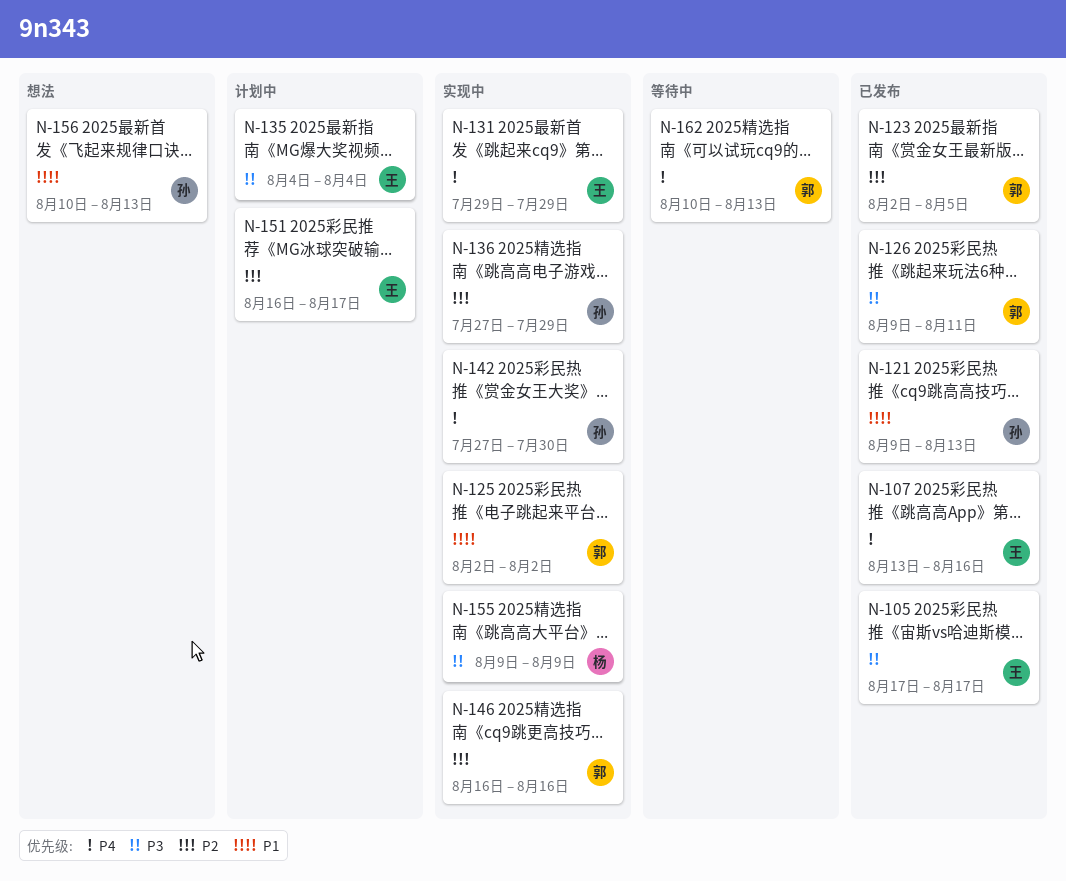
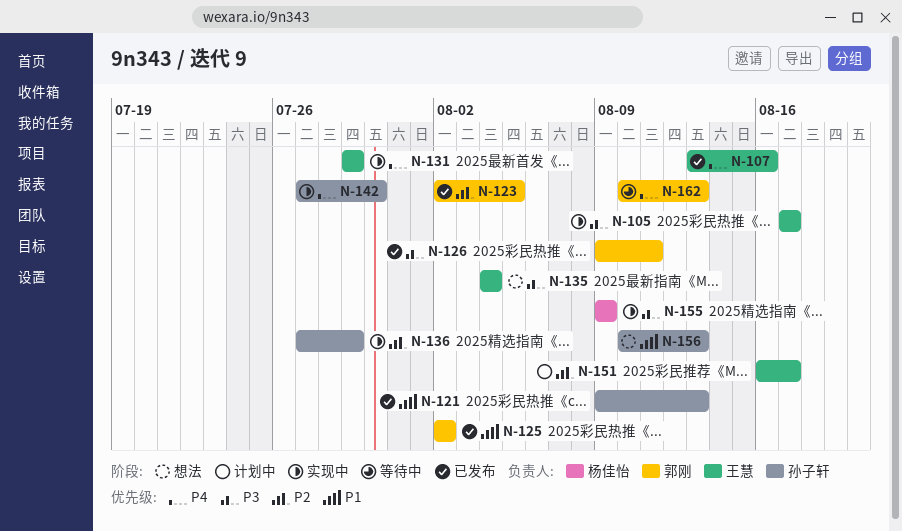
N-105, status: 已发布 -> 实现中
N-125, status: 实现中 -> 已发布
N-135, status: 计划中 -> 想法
N-146: present -> none

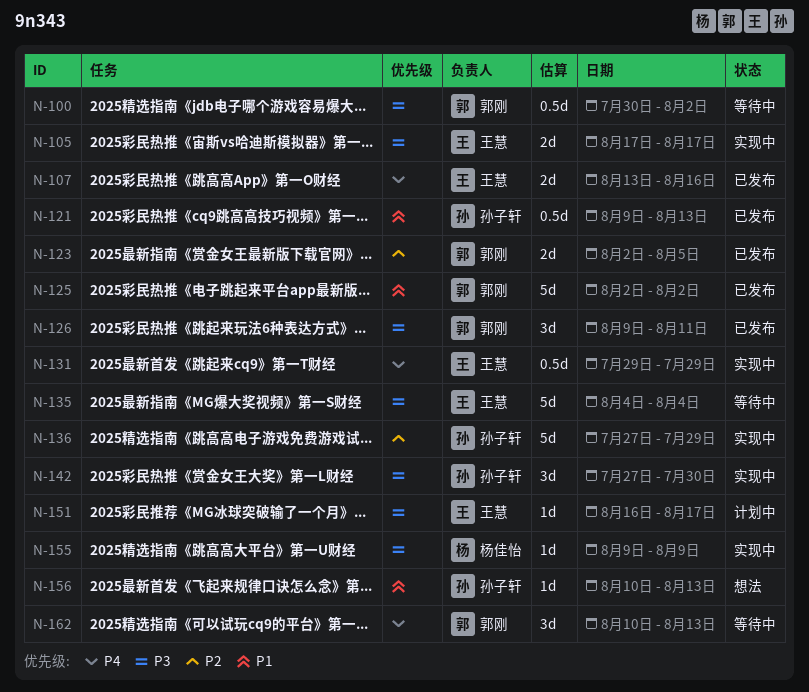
N-100: none -> present
N-135, status: 想法 -> 等待中
N-142, priority: P4 -> P3
N-151, priority: P2 -> P3

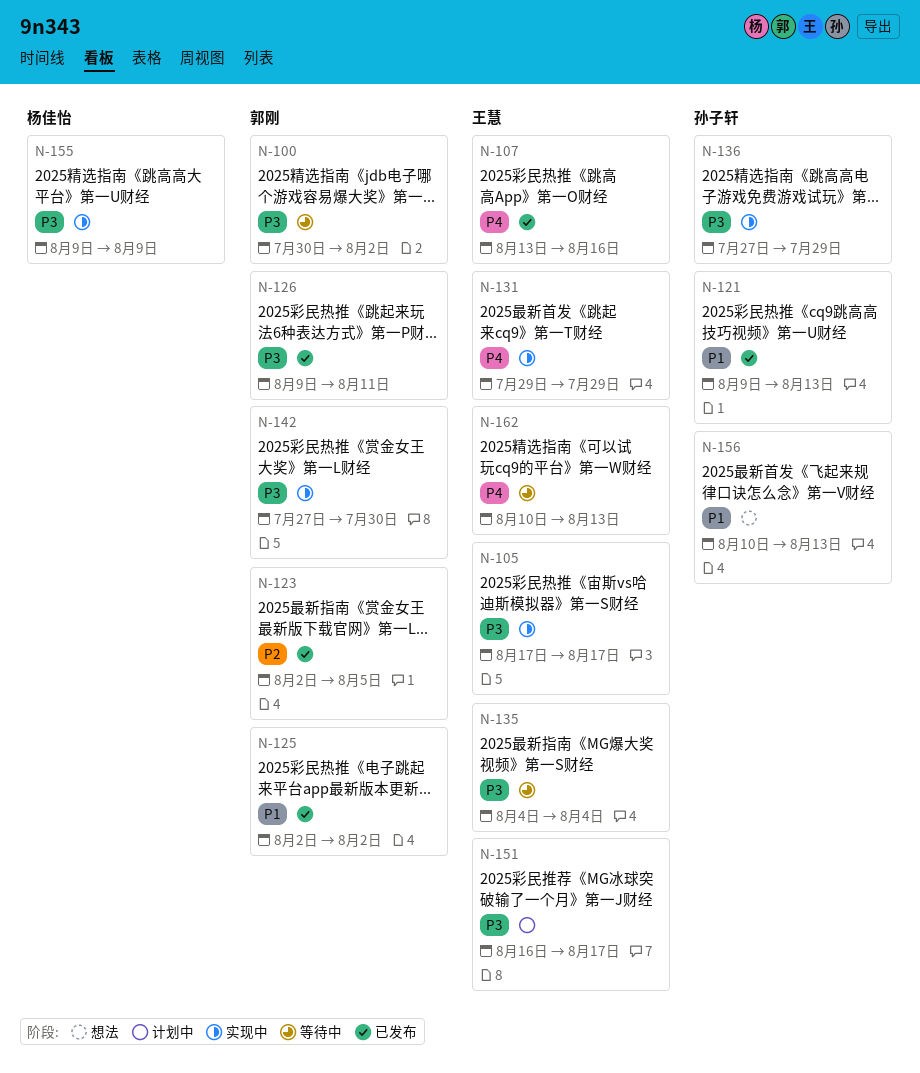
N-136, priority: P2 -> P3
N-142, owner: 孙子轩 -> 郭刚
N-162, owner: 郭刚 -> 王慧

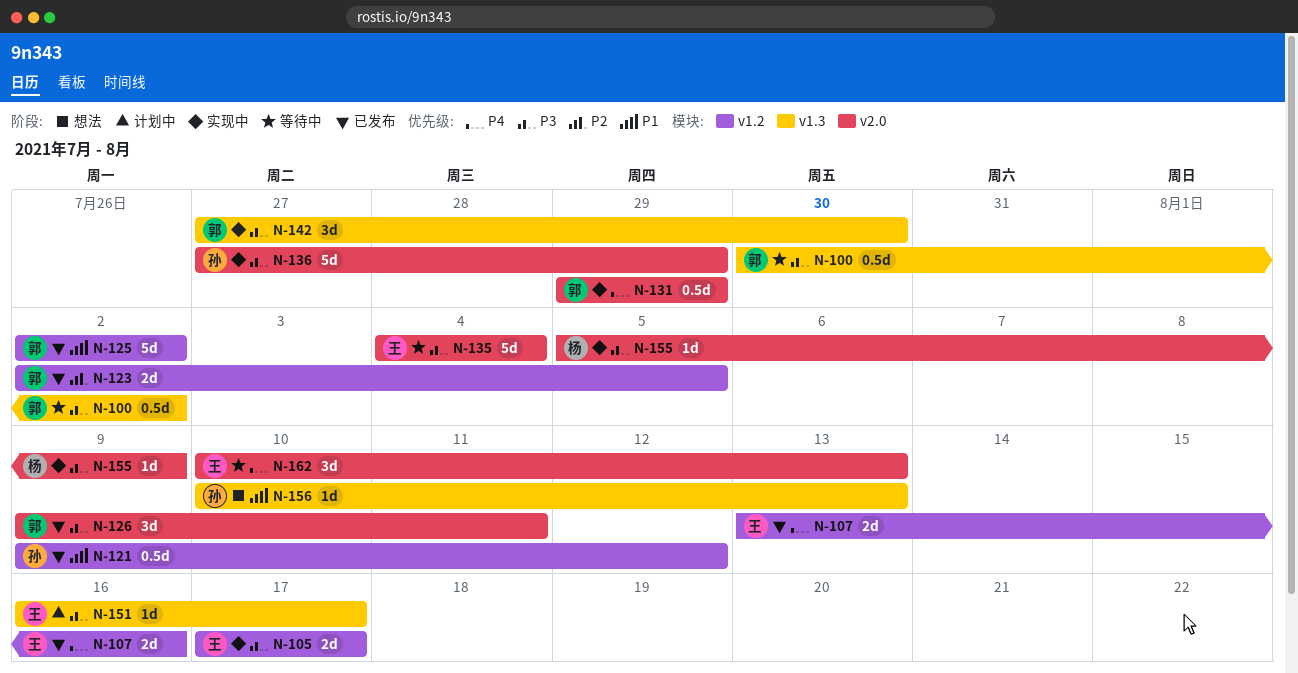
N-121, due: Aug 13 -> Aug 12
N-131, owner: 王慧 -> 郭刚
N-155, start: Aug 9 -> Aug 5

